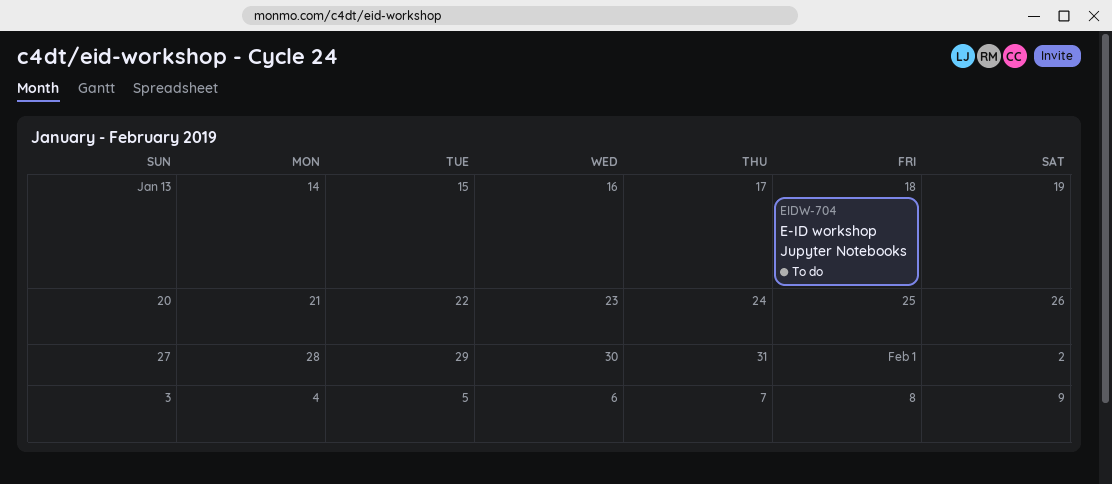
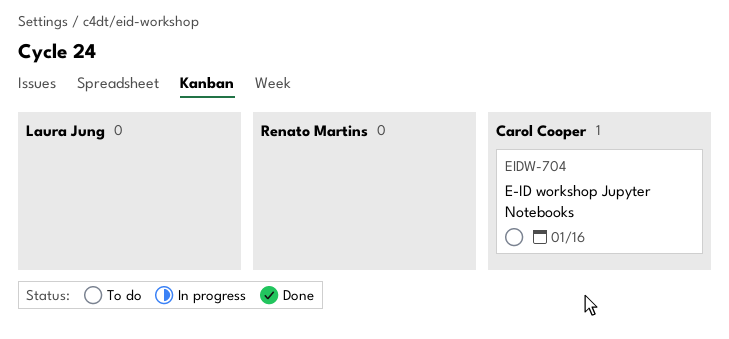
EIDW-704, due: Jan 18 -> Jan 16

